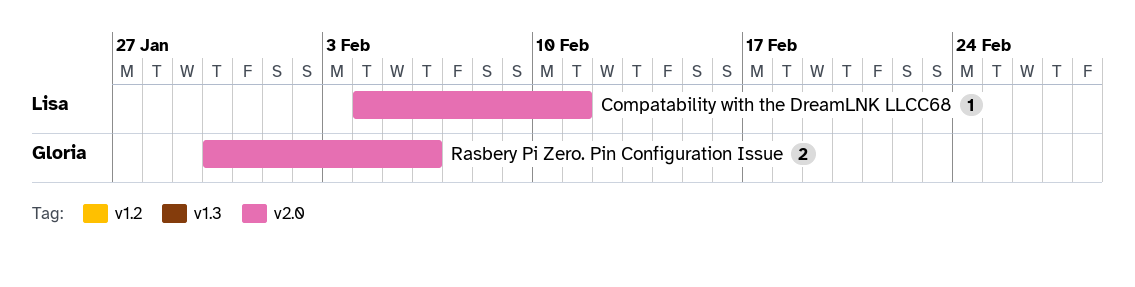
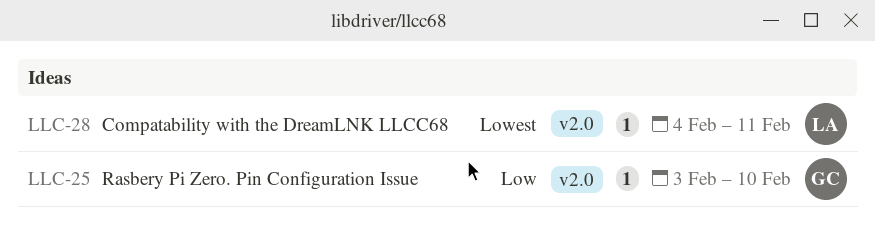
Rasbery Pi Zero. Pin Configuration Issue, estimate: 2 -> 1
Rasbery Pi Zero. Pin Configuration Issue, start: Jan 30 -> Feb 3
Rasbery Pi Zero. Pin Configuration Issue, due: Feb 6 -> Feb 10

